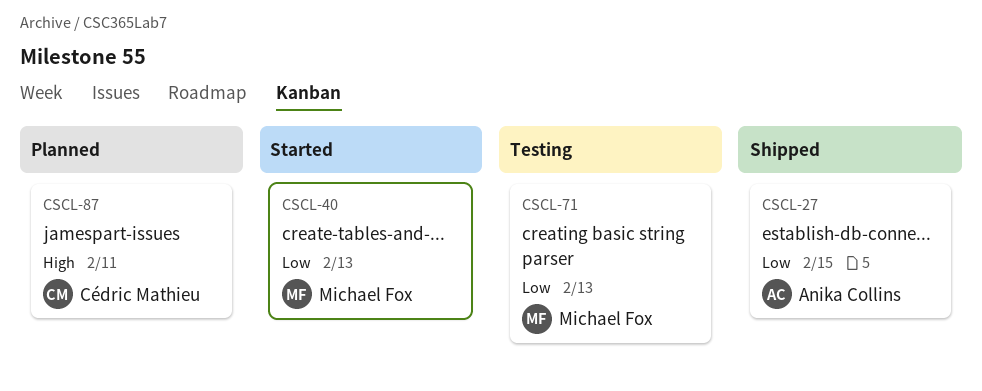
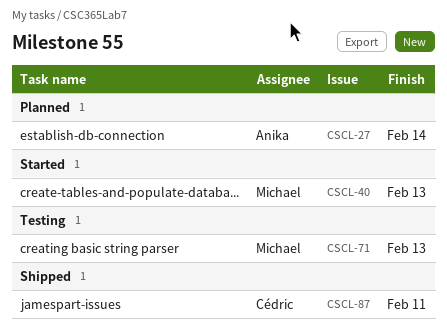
CSCL-27, status: Shipped -> Planned
CSCL-27, due: Feb 15 -> Feb 14
CSCL-87, status: Planned -> Shipped

